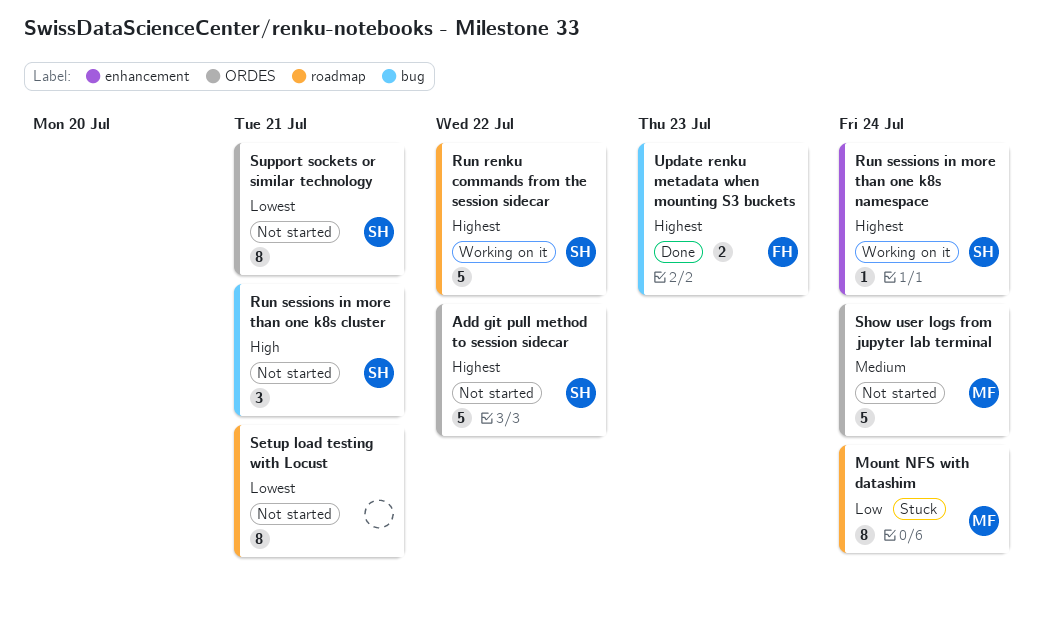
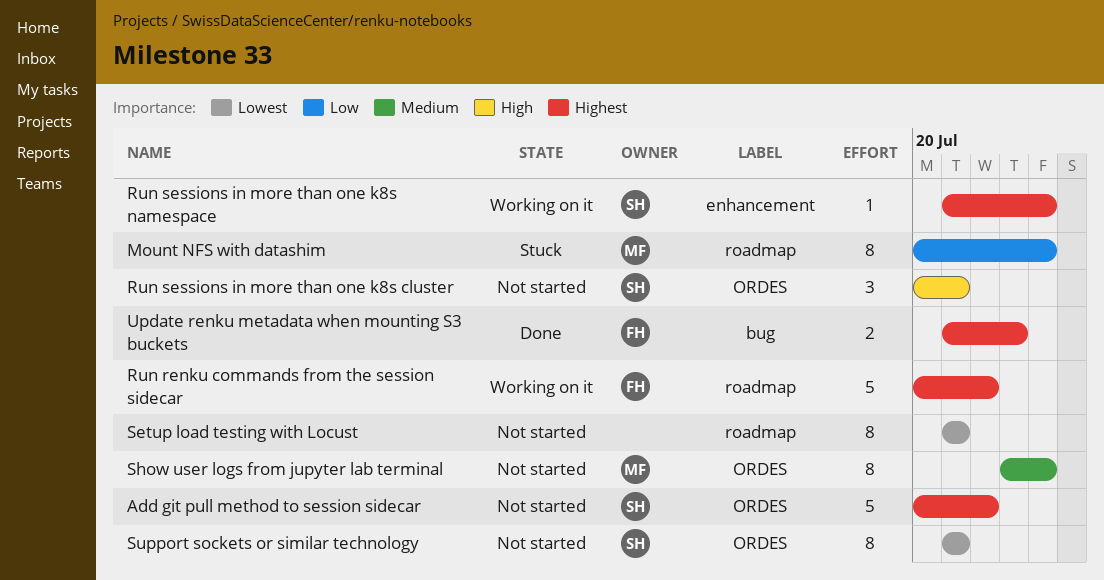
Run renku commands from the session sidecar, owner: SH -> FH
Run sessions in more than one k8s cluster, label: bug -> ORDES
Show user logs from jupyter lab terminal, estimate: 5 -> 8

